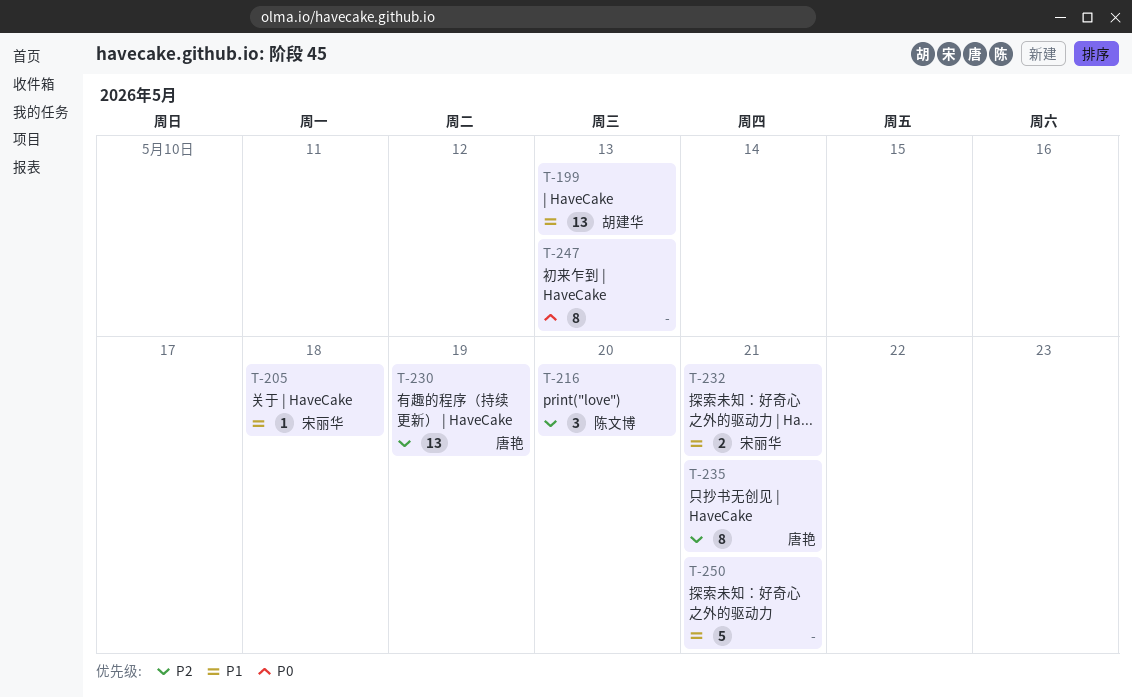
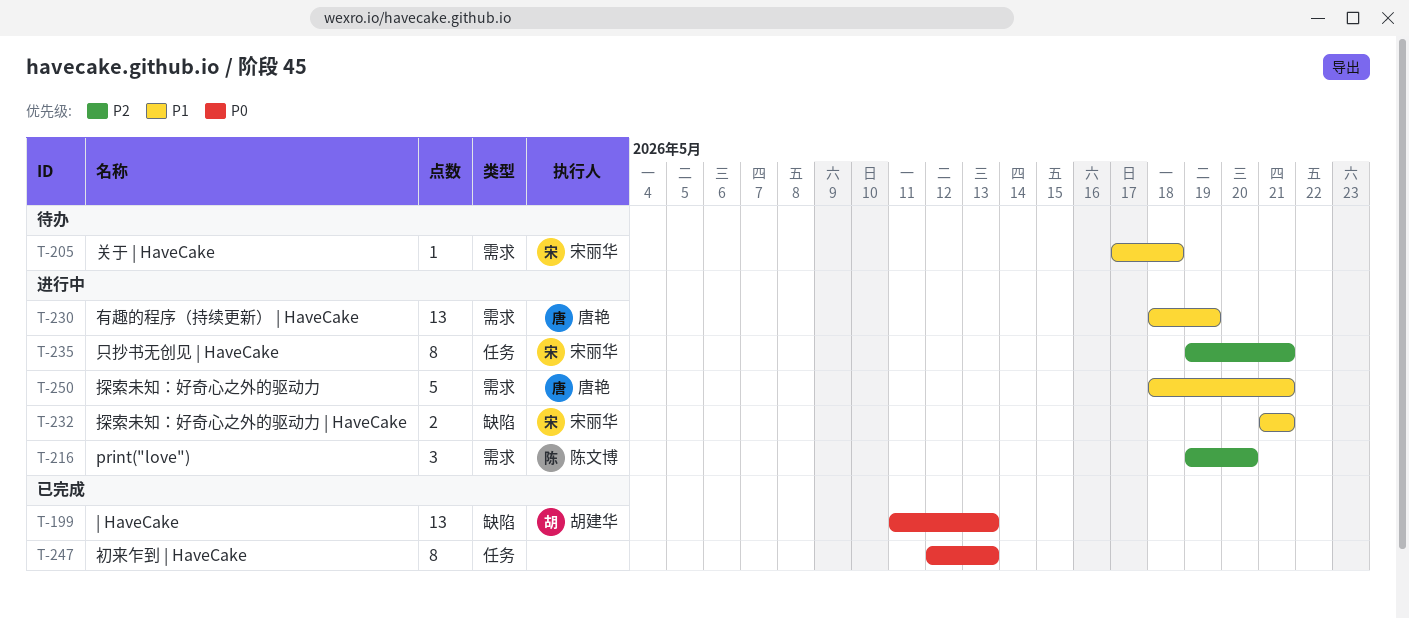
T-199, priority: P1 -> P0
T-230, priority: P2 -> P1
T-235, owner: 唐艳 -> 宋丽华
T-250, owner: none -> 唐艳

